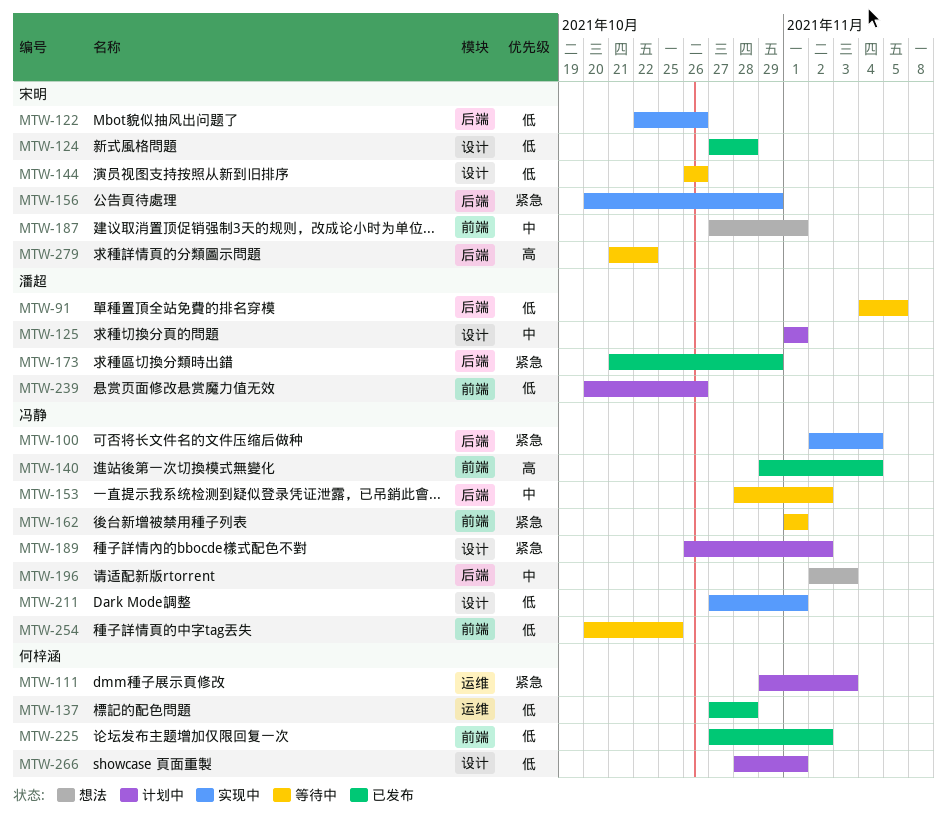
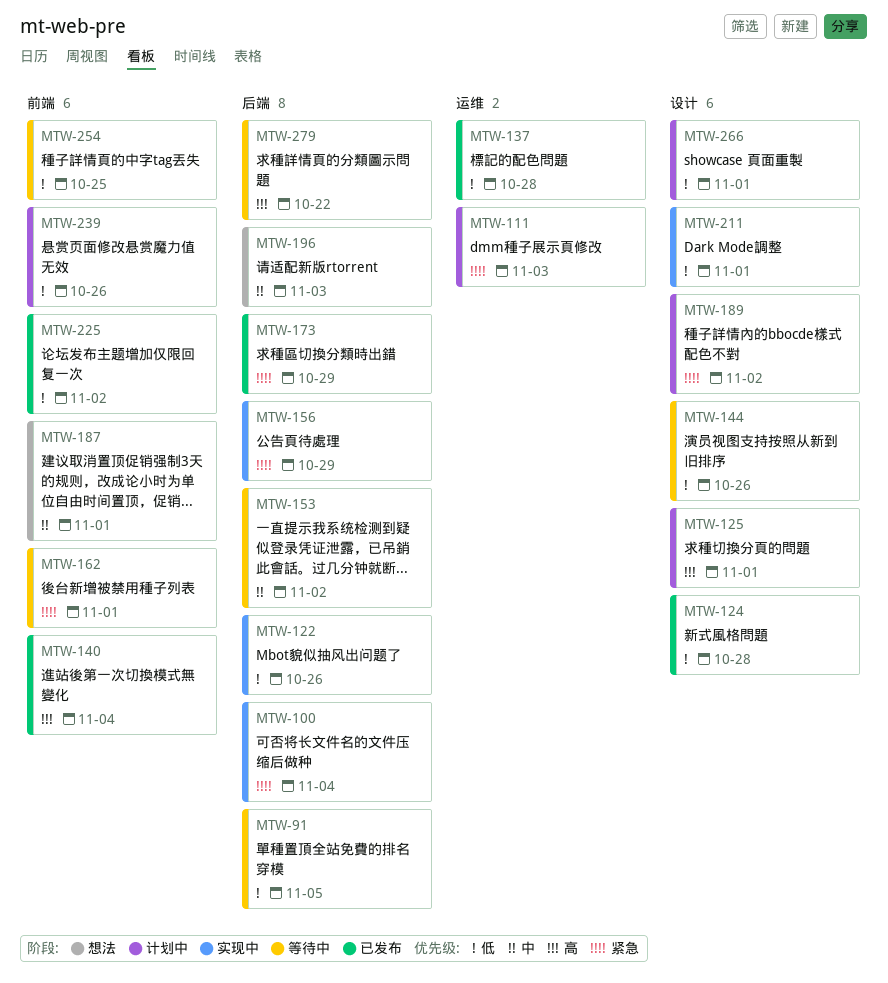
MTW-125, priority: 中 -> 高

